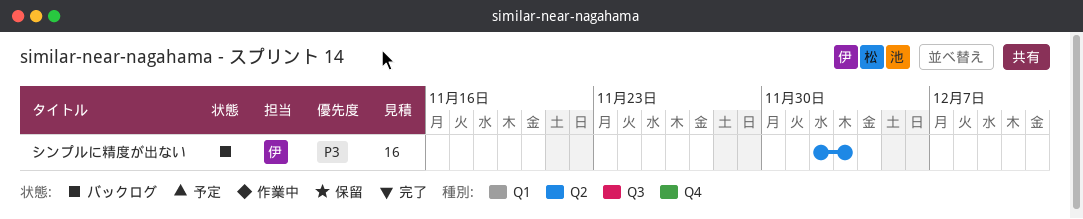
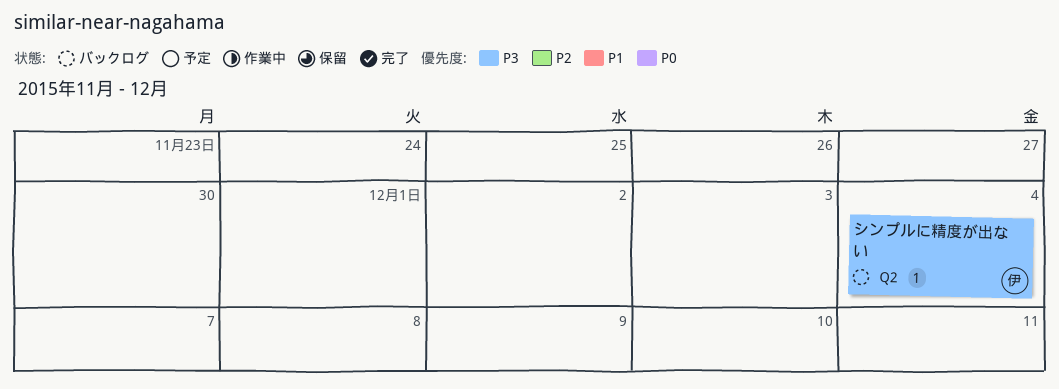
シンプルに精度が出ない, estimate: 16 -> 1
シンプルに精度が出ない, due: Dec 3 -> Dec 4

